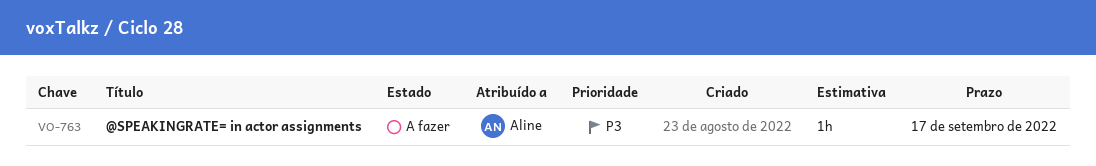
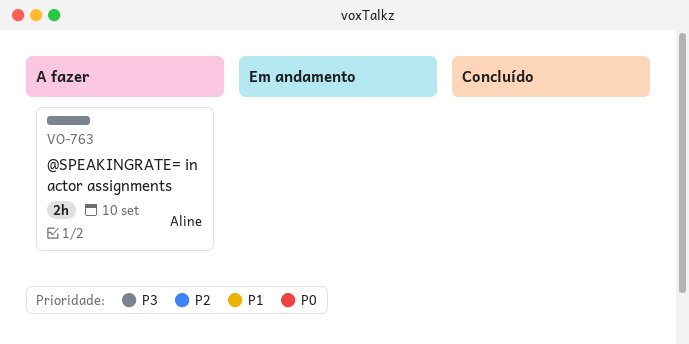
VO-763, estimate: 1h -> 2h
VO-763, due: Sep 17 -> Sep 10

